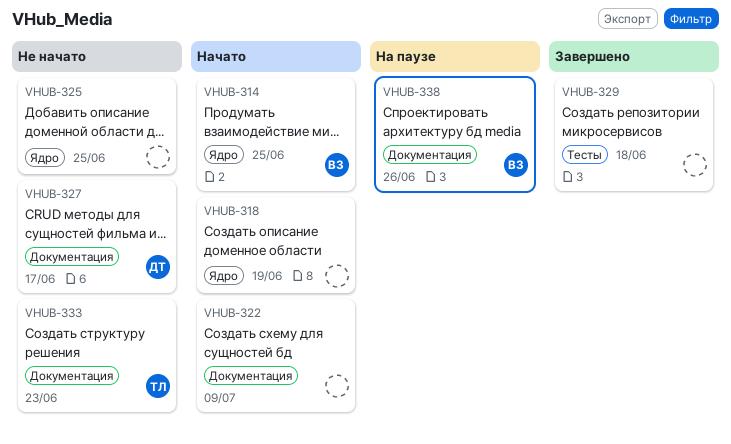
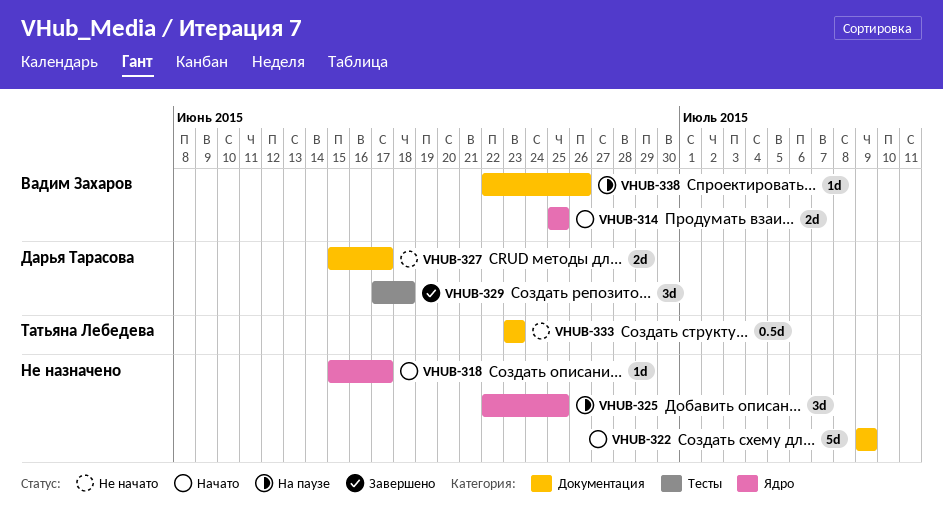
VHUB-318, due: Jun 19 -> Jun 17
VHUB-325, status: Не начато -> На паузе
VHUB-329, owner: none -> Дарья Тарасова

